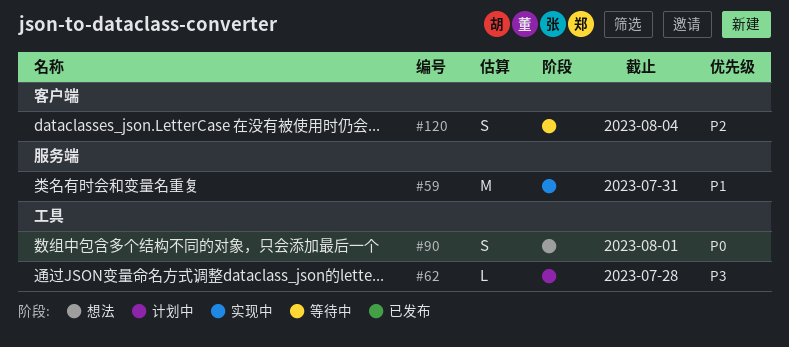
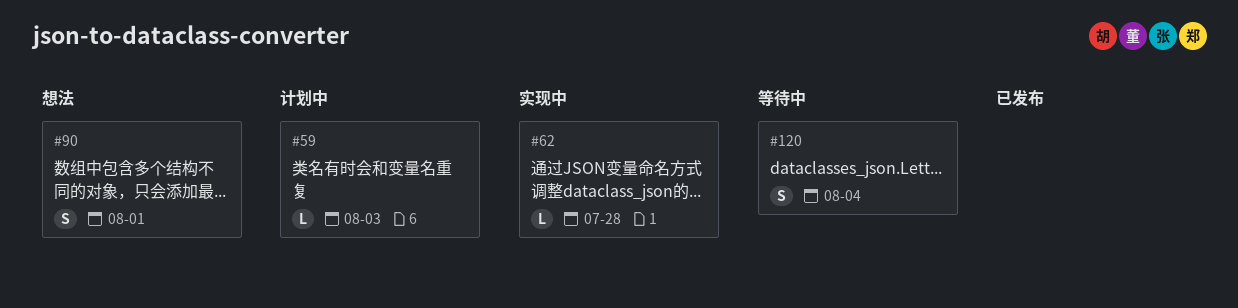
#59, status: 实现中 -> 计划中
#59, estimate: M -> L
#59, due: Jul 31 -> Aug 3
#62, status: 计划中 -> 实现中

